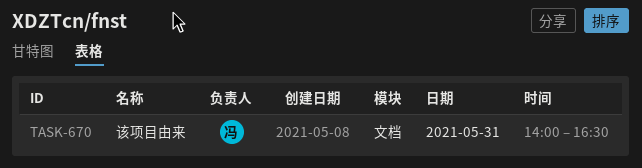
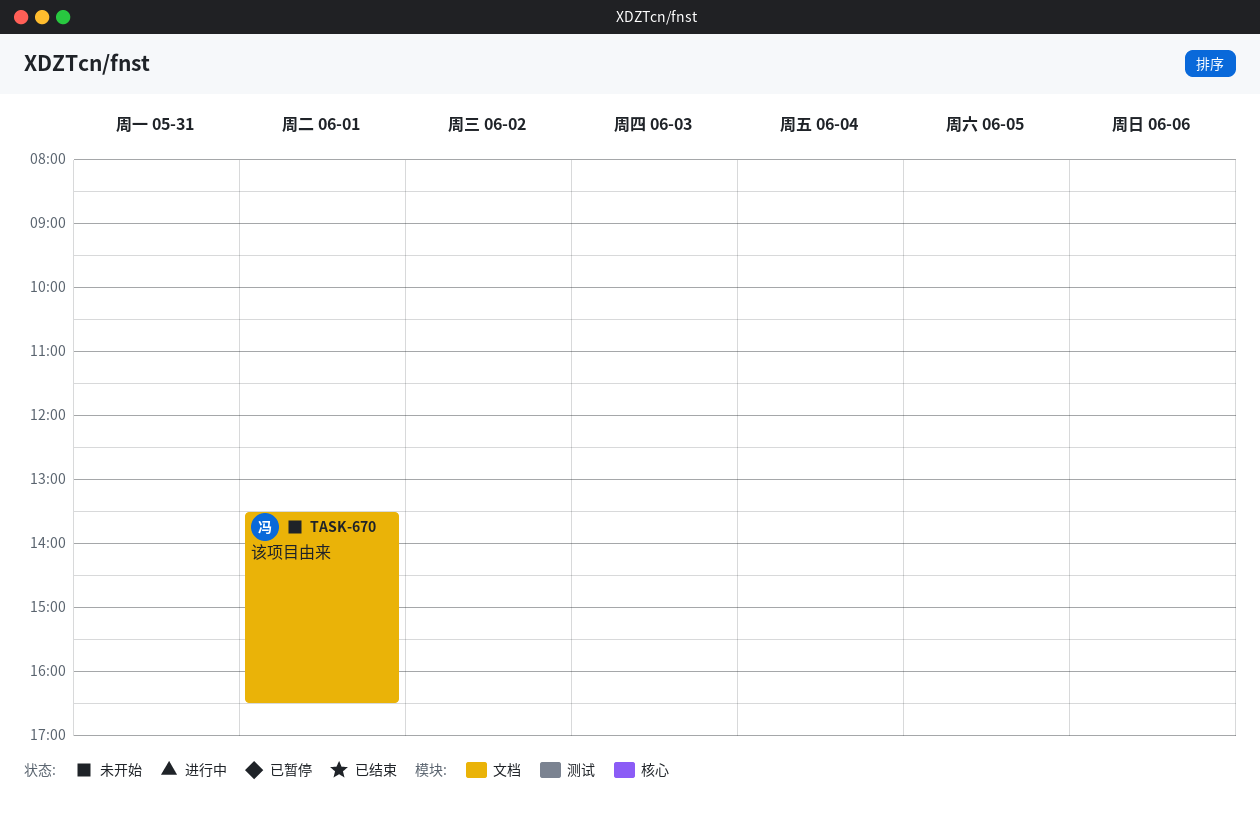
TASK-670, day: May 31 -> Jun 1
TASK-670, begins: 14:00 -> 13:30

